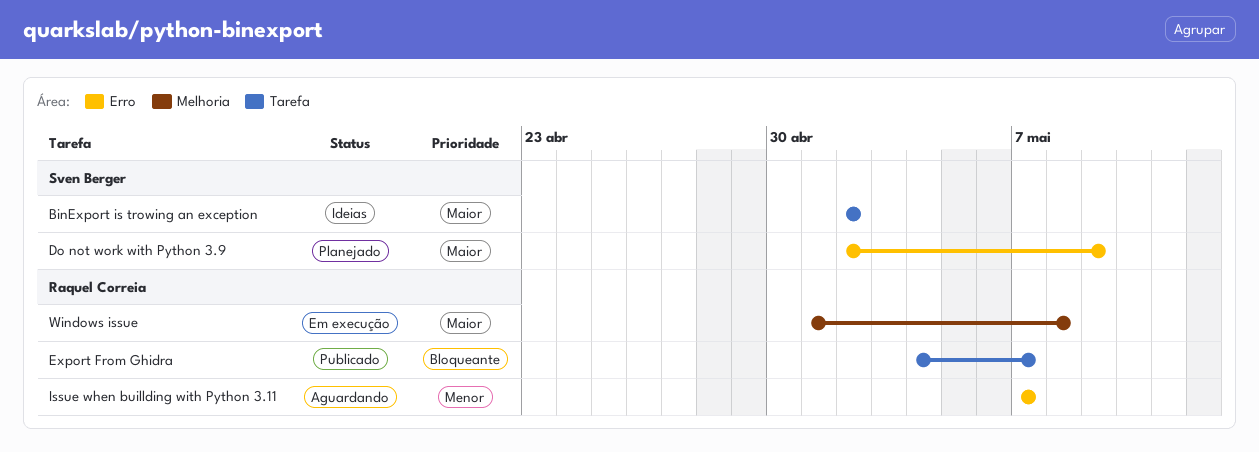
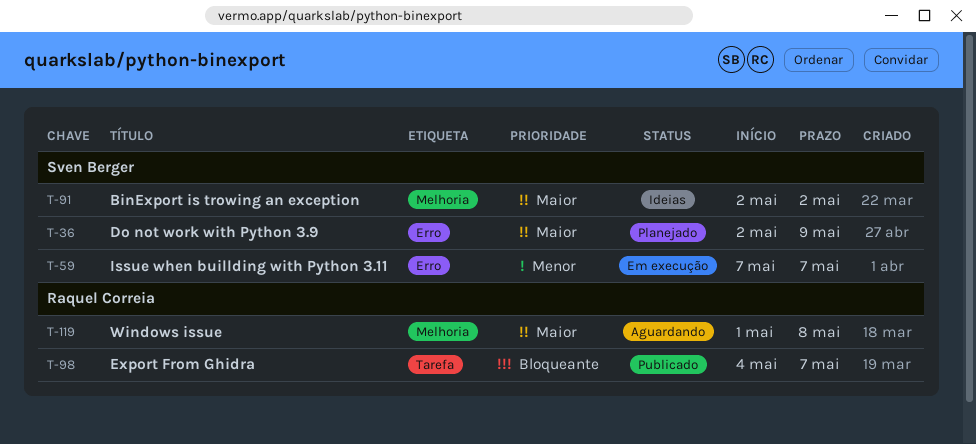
BinExport is trowing an exception, label: Tarefa -> Melhoria
Issue when buillding with Python 3.11, status: Aguardando -> Em execução
Issue when buillding with Python 3.11, owner: Raquel Correia -> Sven Berger
Windows issue, status: Em execução -> Aguardando

